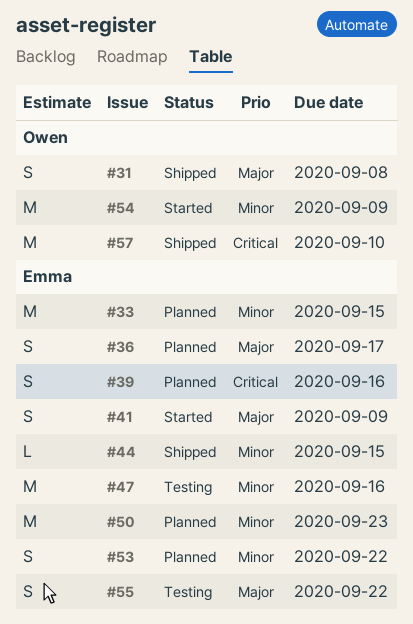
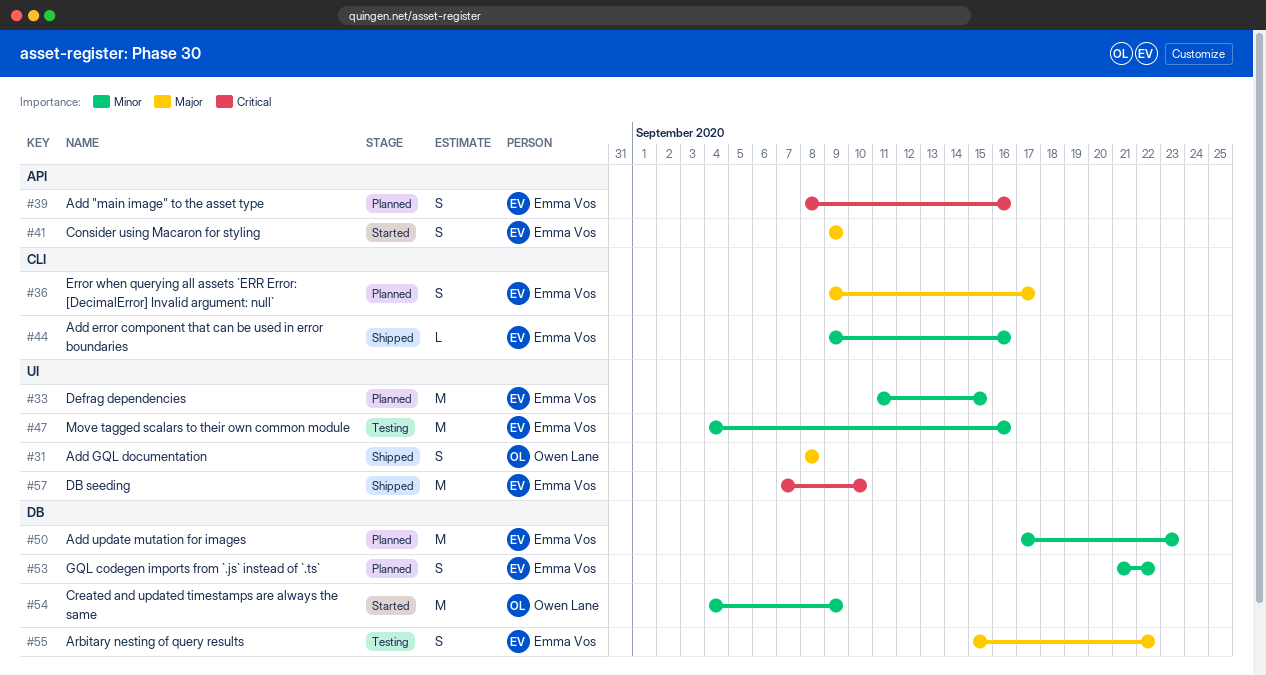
#44, due: Sep 15 -> Sep 16
#57, owner: Owen Lane -> Emma Vos

